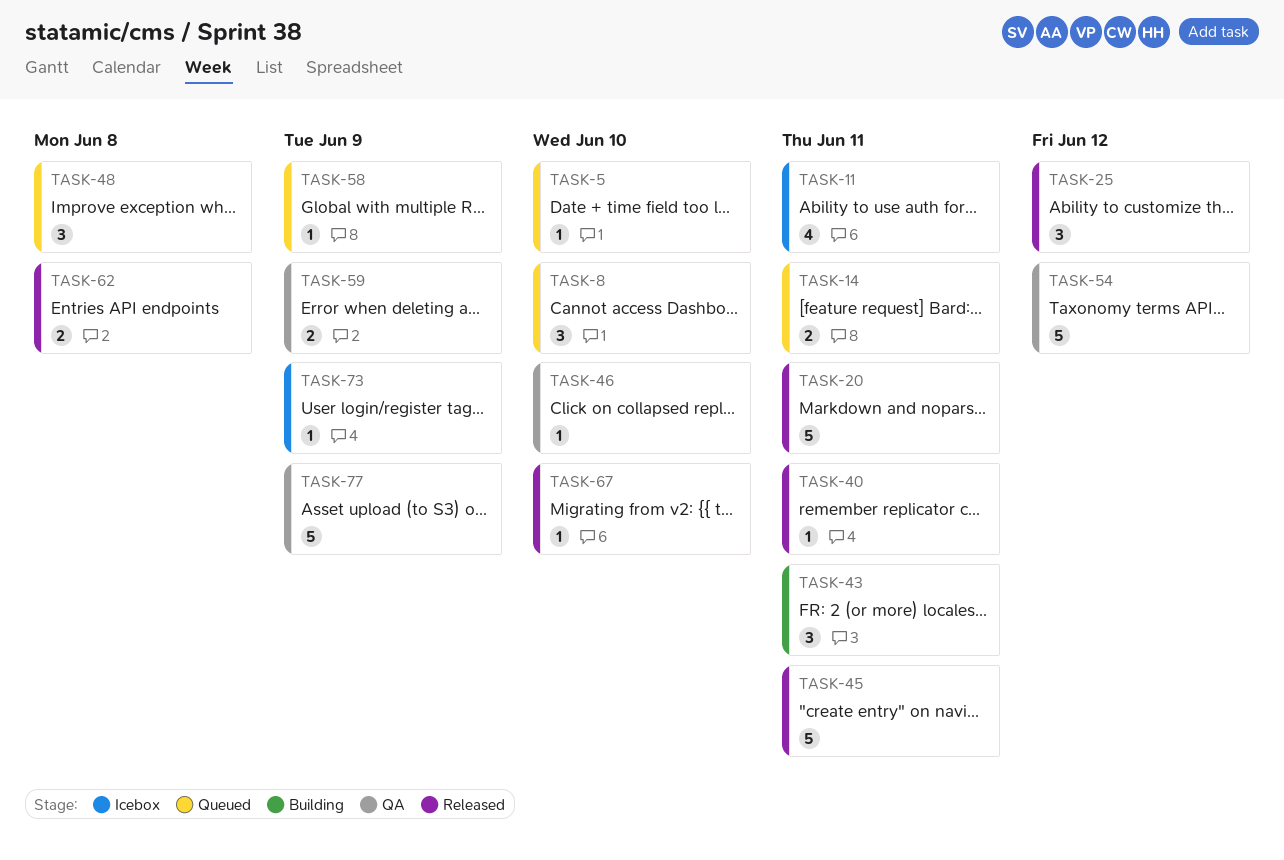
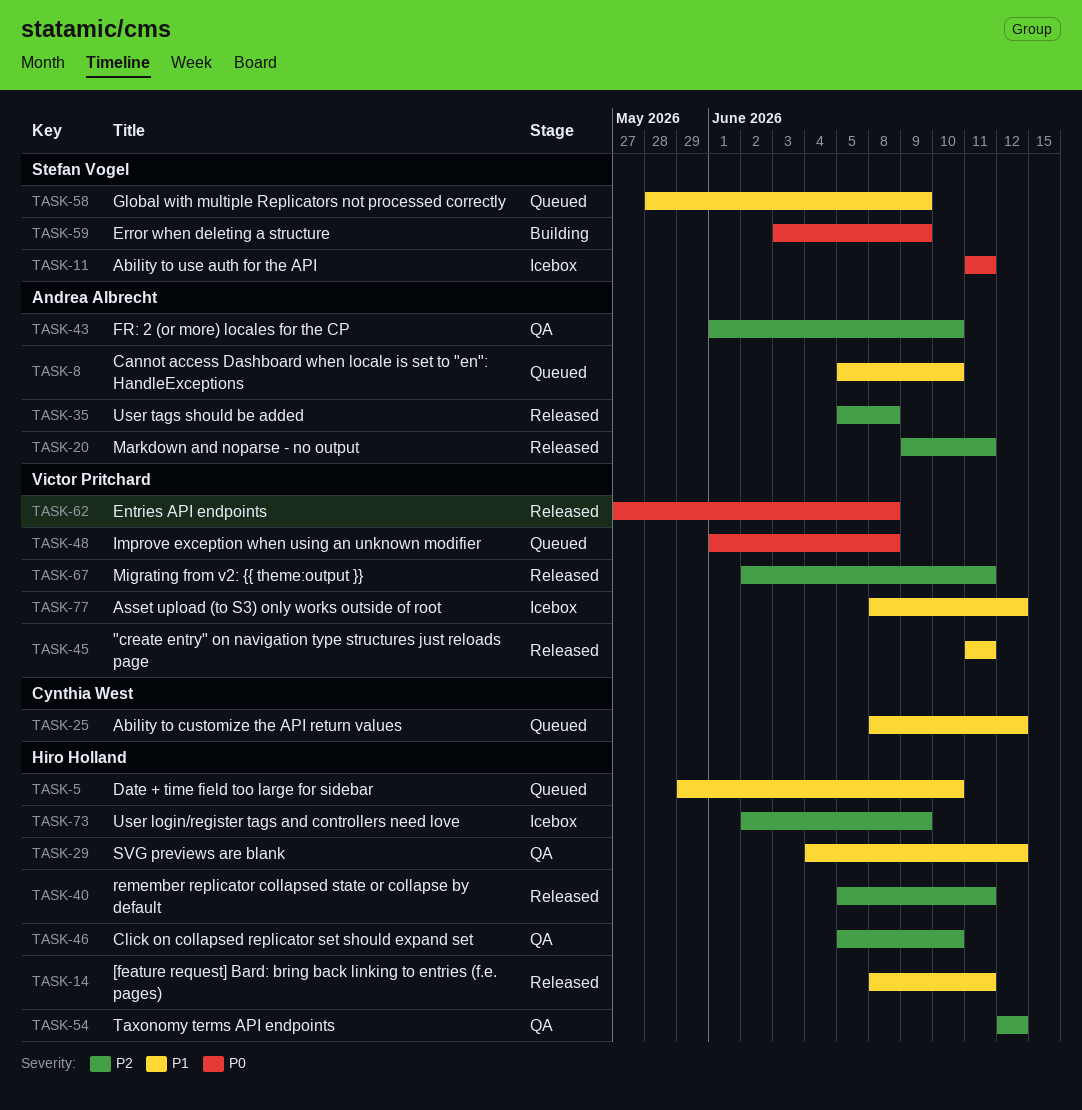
TASK-14, status: Queued -> Released
TASK-25, status: Released -> Queued
TASK-29: none -> present
TASK-35: none -> present
TASK-43, status: Building -> QA
TASK-43, due: Jun 11 -> Jun 10
TASK-59, status: QA -> Building
TASK-67, due: Jun 10 -> Jun 11
TASK-77, status: QA -> Icebox
TASK-77, due: Jun 9 -> Jun 12

